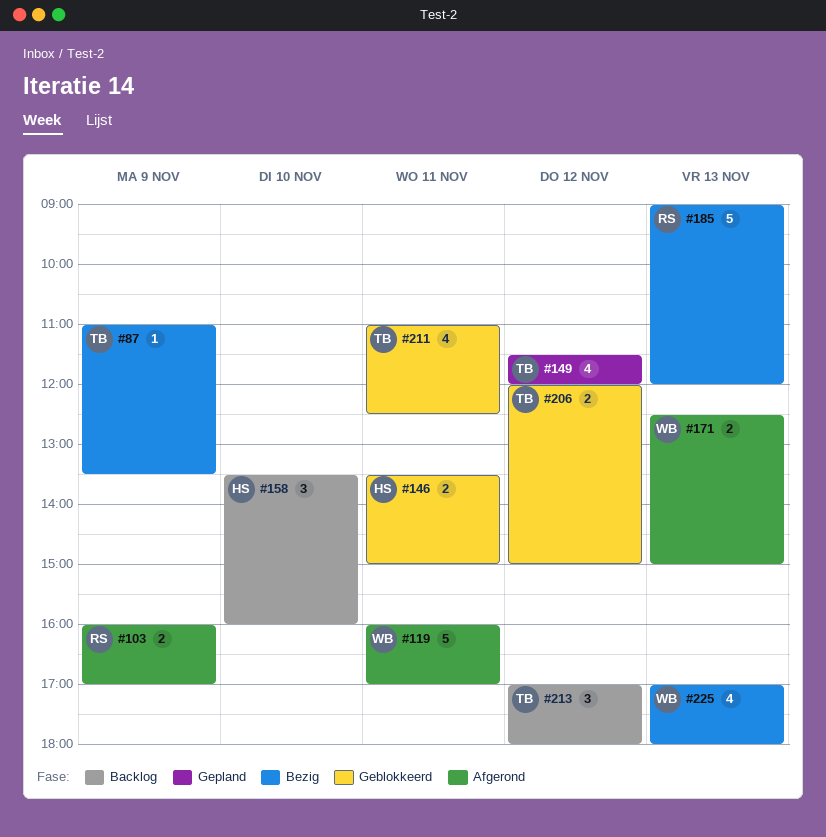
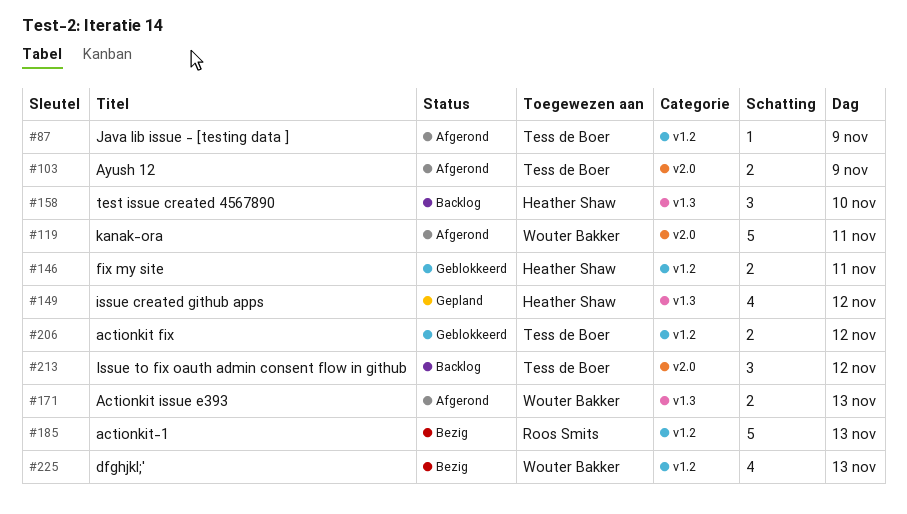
#87, status: Bezig -> Afgerond
#103, owner: Roos Smits -> Tess de Boer
#149, owner: Tess de Boer -> Heather Shaw
#211: present -> none

